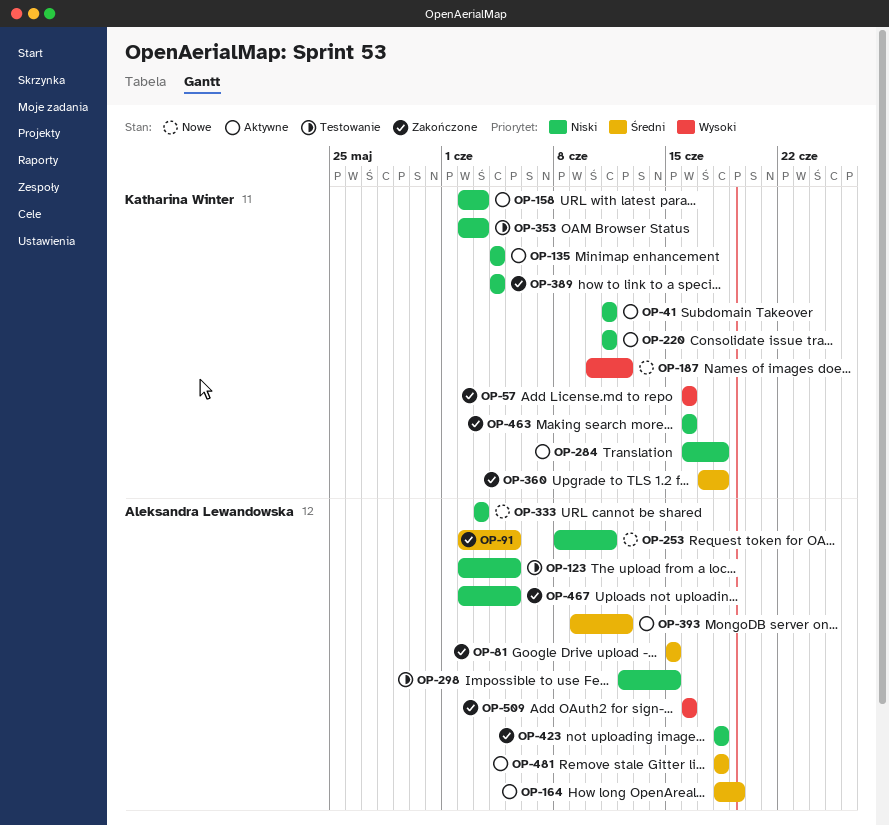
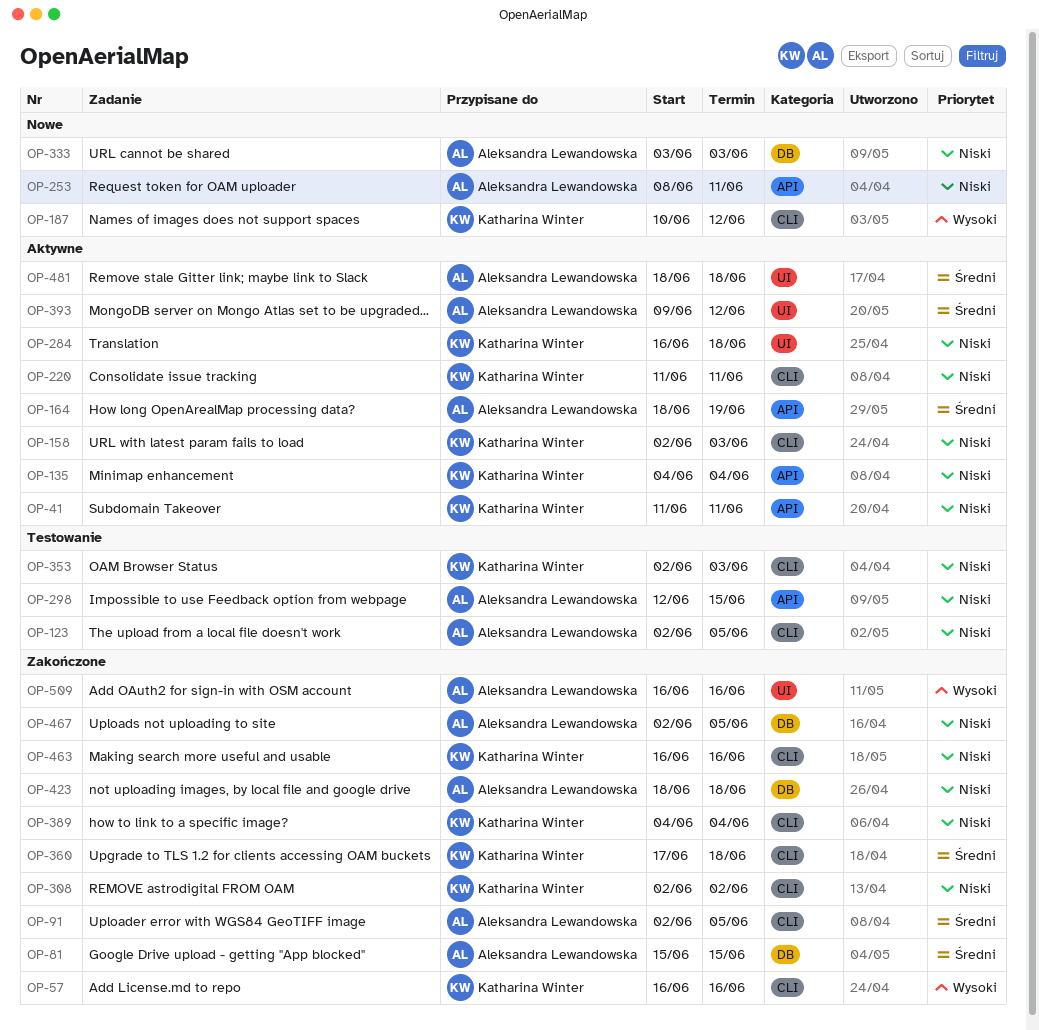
OP-308: none -> present

